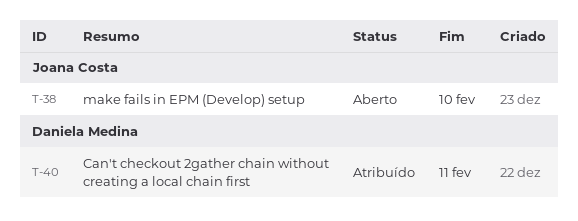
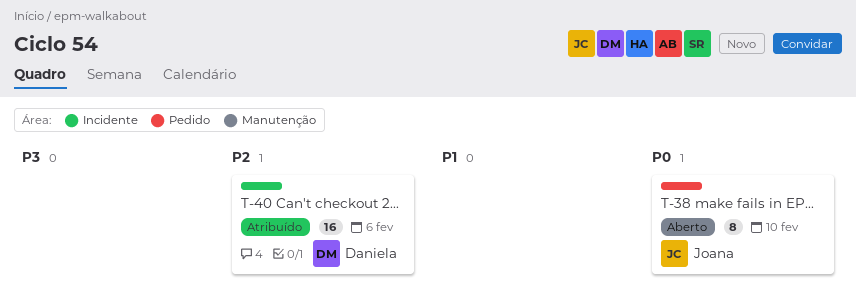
T-40, due: Feb 11 -> Feb 6

